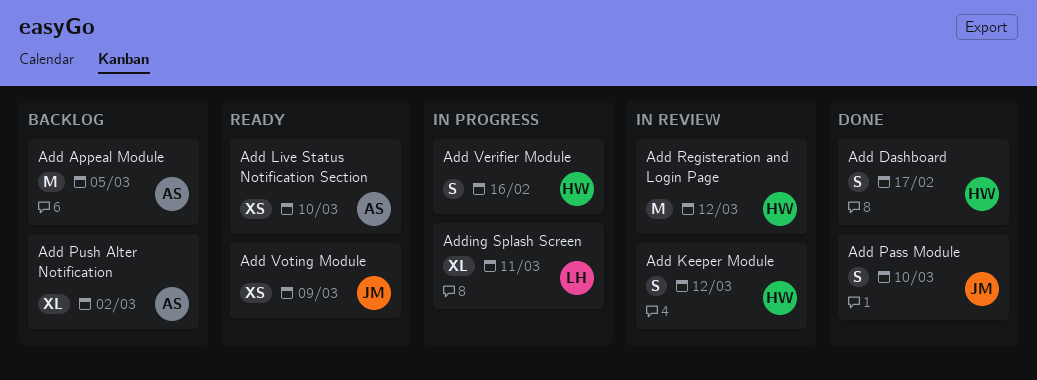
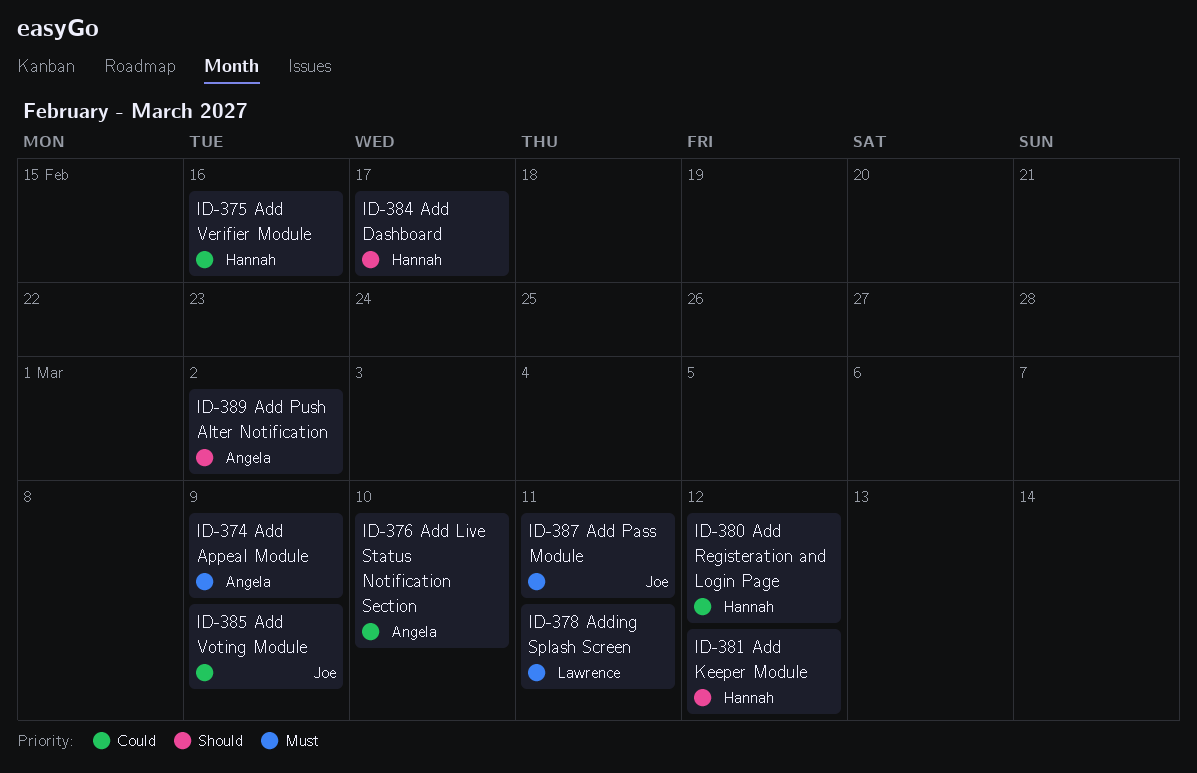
Add Appeal Module, due: Mar 5 -> Mar 9
Add Pass Module, due: Mar 10 -> Mar 11

